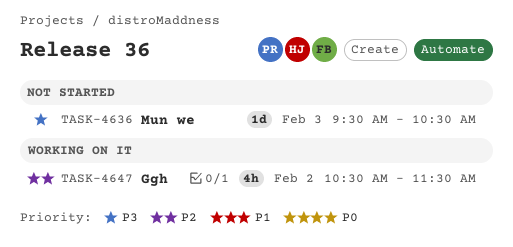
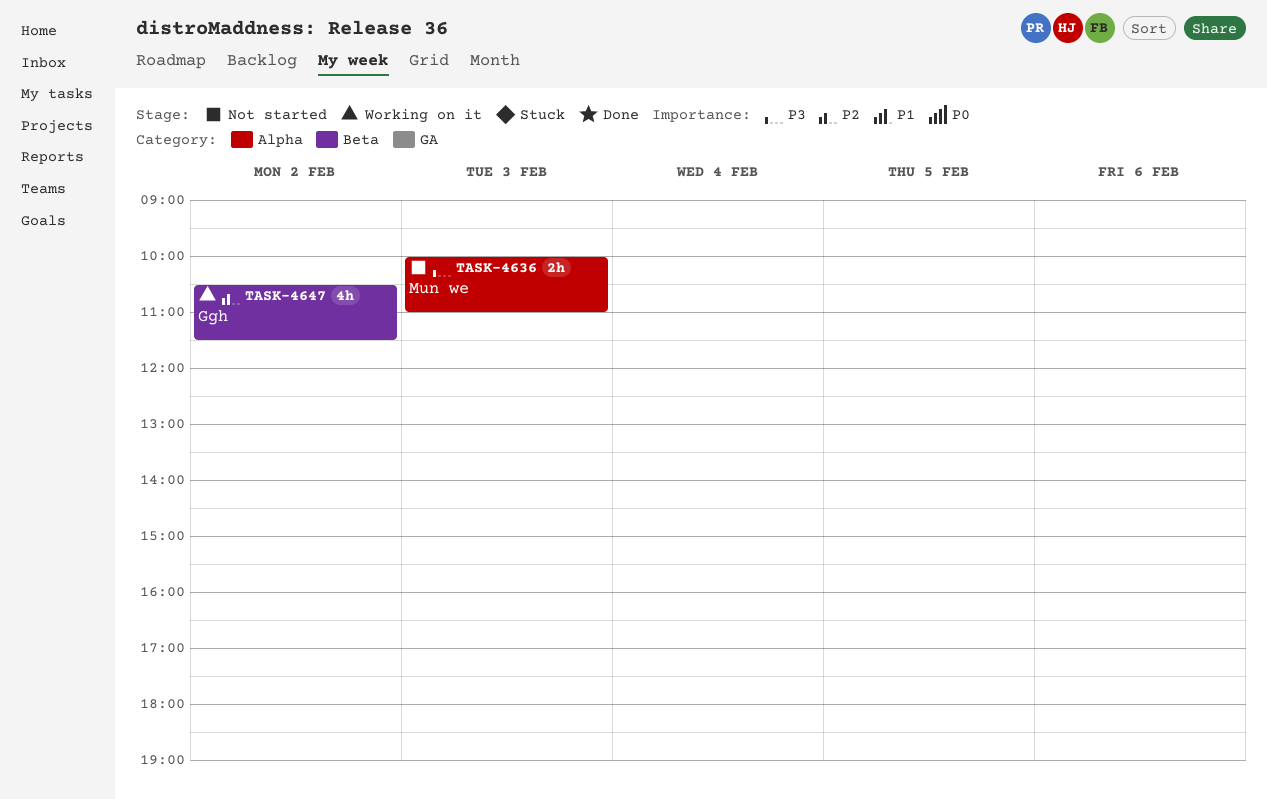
TASK-4636, estimate: 1d -> 2h
TASK-4636, begins: 09:30 -> 10:00
TASK-4636, ends: 10:30 -> 11:00

